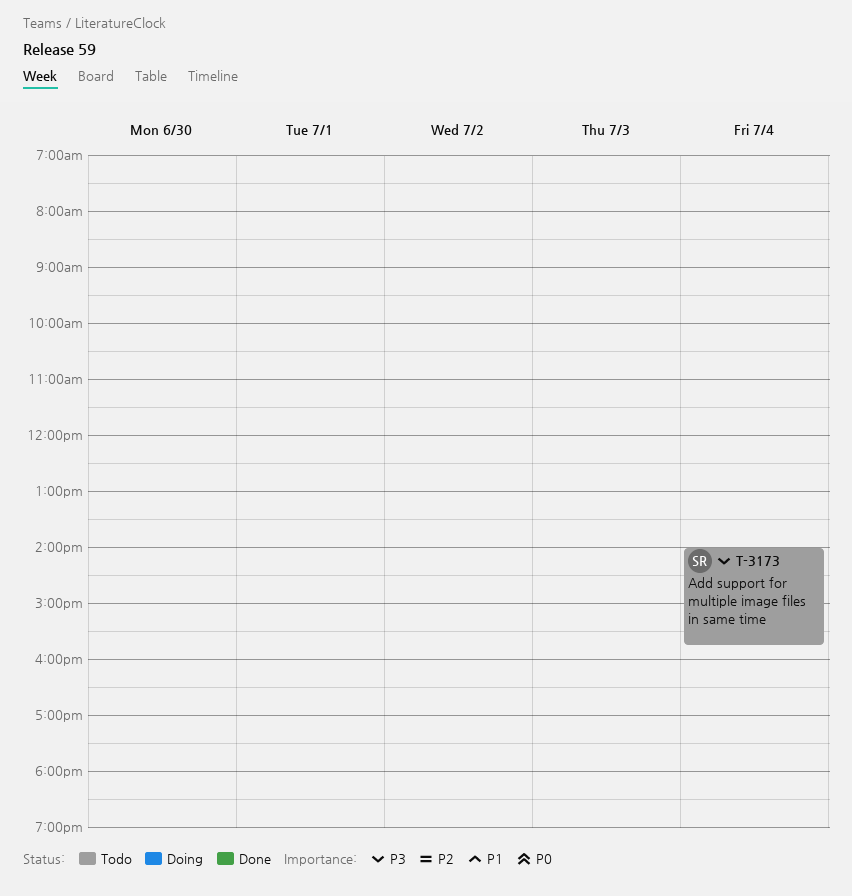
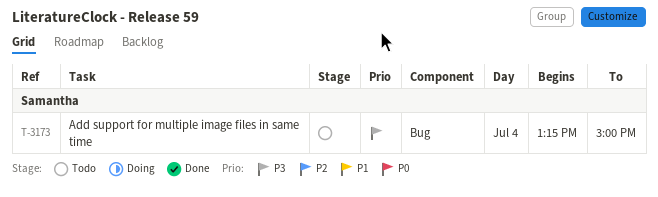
T-3173, begins: 14:00 -> 13:15
T-3173, ends: 15:45 -> 15:00

